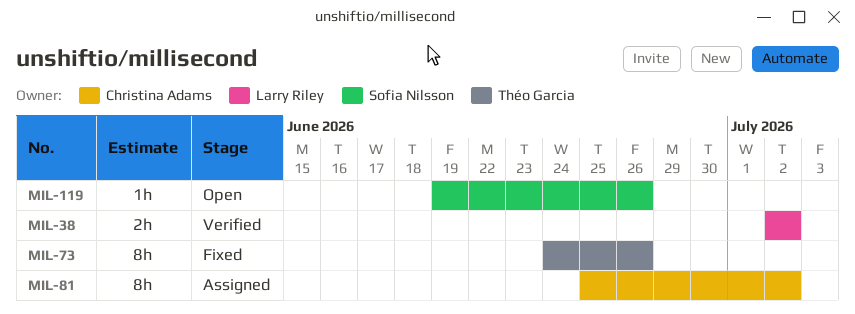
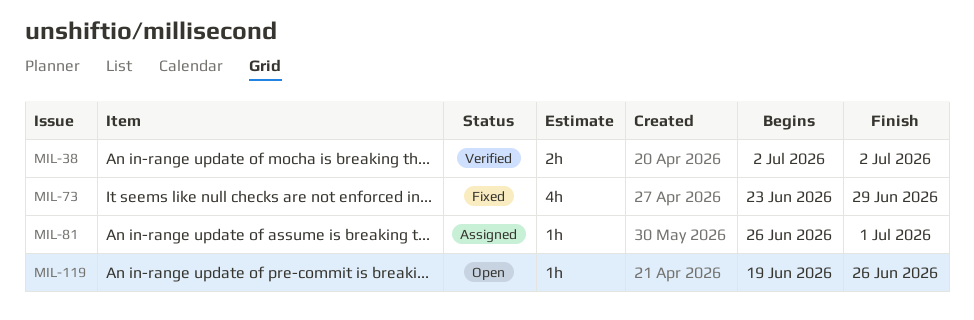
MIL-73, estimate: 8h -> 4h
MIL-73, start: Jun 24 -> Jun 23
MIL-73, due: Jun 26 -> Jun 29
MIL-81, estimate: 8h -> 1h
MIL-81, start: Jun 25 -> Jun 26
MIL-81, due: Jul 2 -> Jul 1

